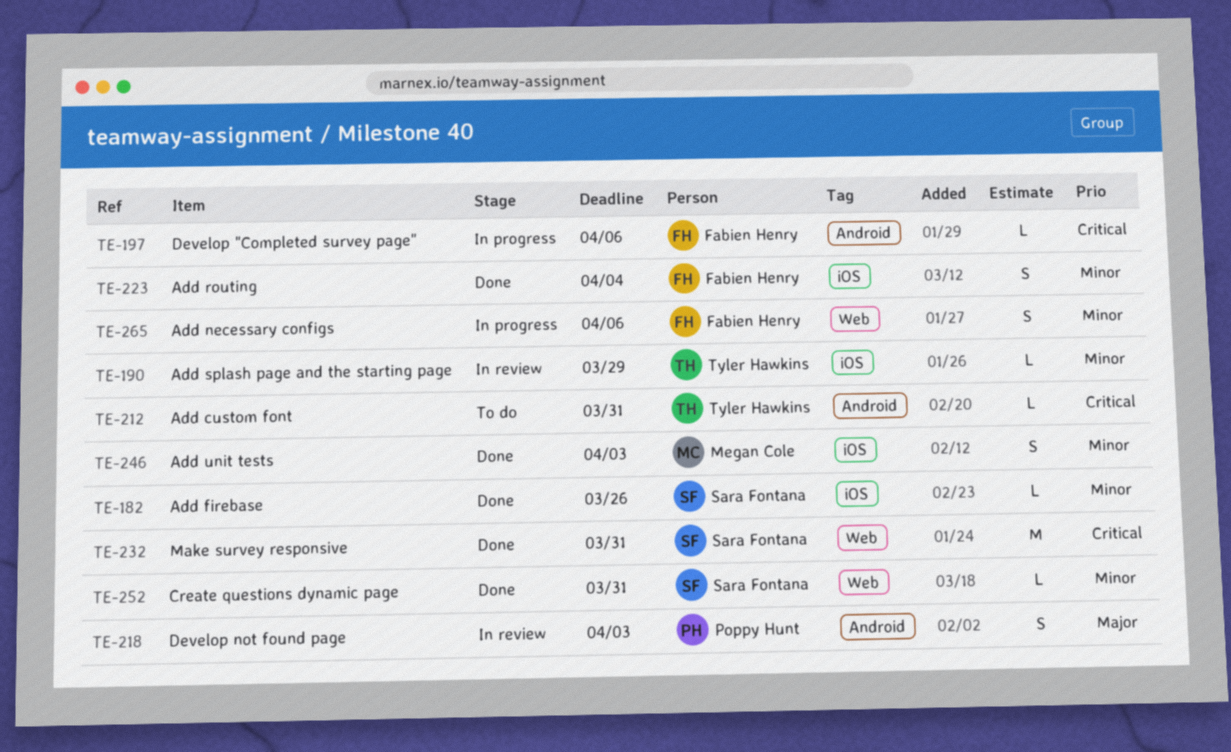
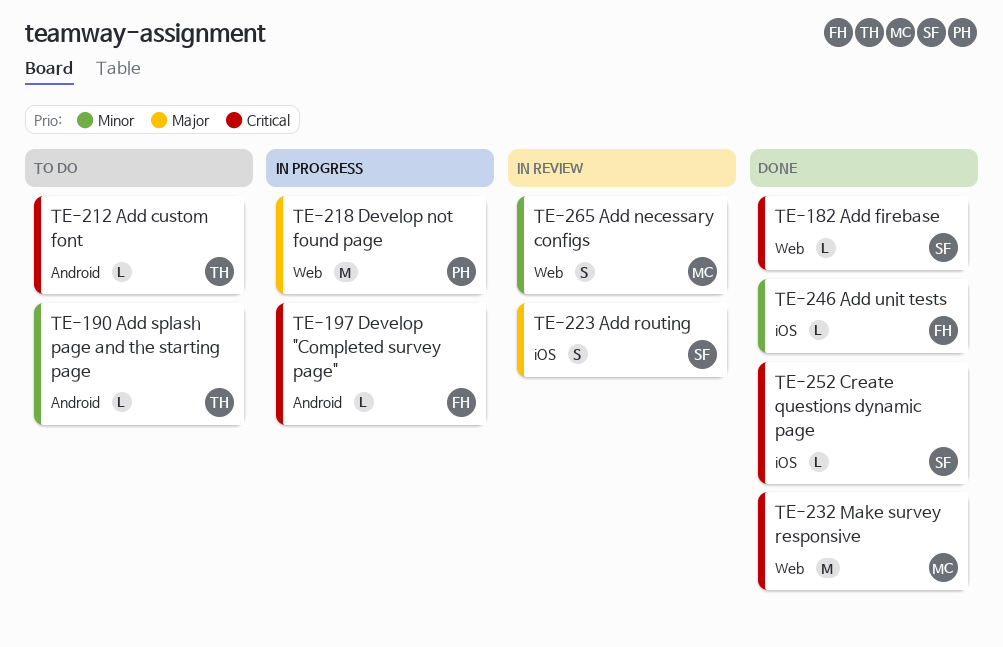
TE-182, priority: Minor -> Critical
TE-182, label: iOS -> Web
TE-190, status: In review -> To do
TE-190, label: iOS -> Android
TE-218, status: In review -> In progress
TE-218, label: Android -> Web
TE-218, estimate: S -> M
TE-223, status: Done -> In review
TE-223, owner: Fabien Henry -> Sara Fontana
TE-223, priority: Minor -> Major
TE-232, owner: Sara Fontana -> Megan Cole
TE-246, owner: Megan Cole -> Fabien Henry
TE-246, estimate: S -> L
TE-252, priority: Minor -> Critical
TE-252, label: Web -> iOS
TE-265, status: In progress -> In review
TE-265, owner: Fabien Henry -> Megan Cole

